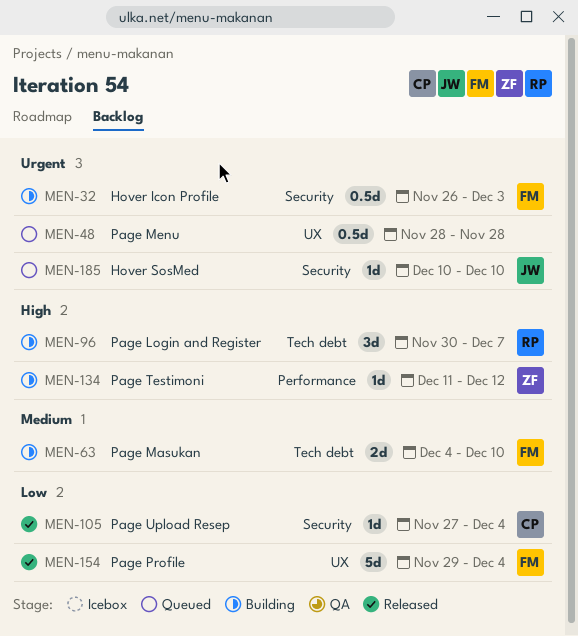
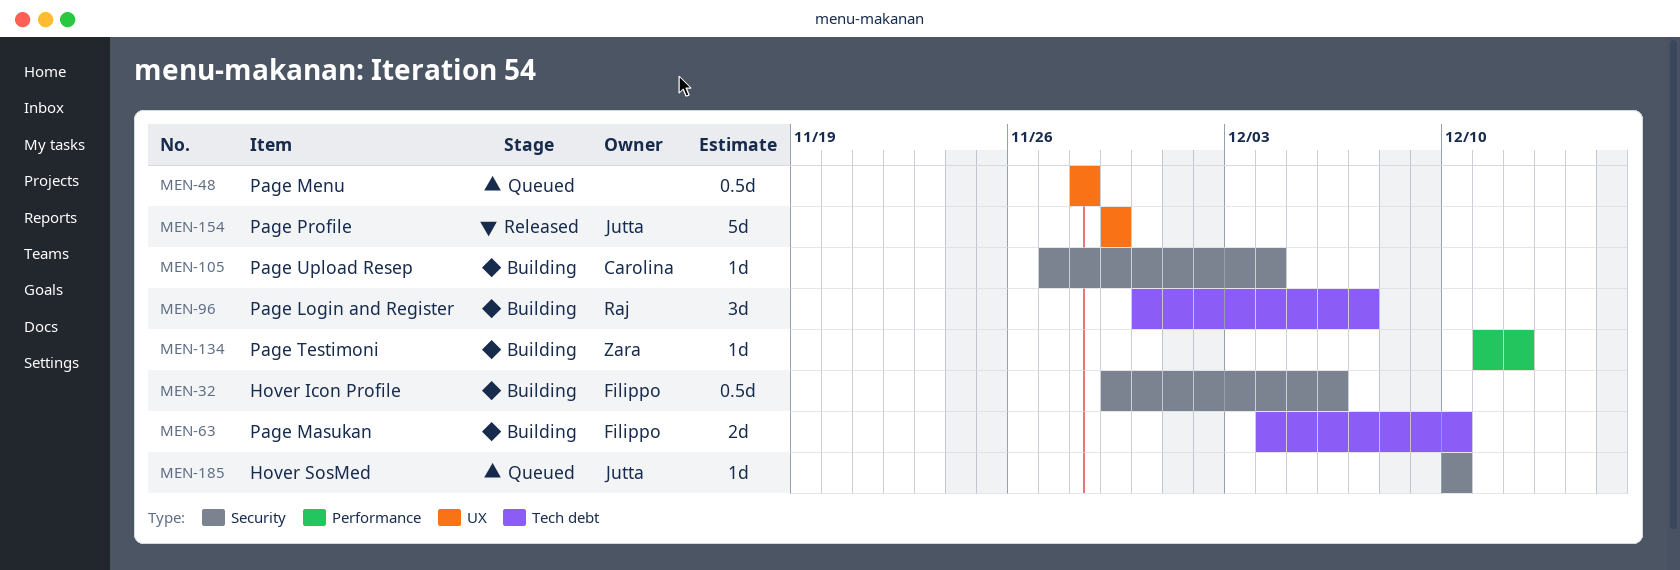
MEN-32, start: Nov 26 -> Nov 29
MEN-32, due: Dec 3 -> Dec 6
MEN-105, status: Released -> Building
MEN-154, owner: Filippo -> Jutta
MEN-154, due: Dec 4 -> Nov 29

